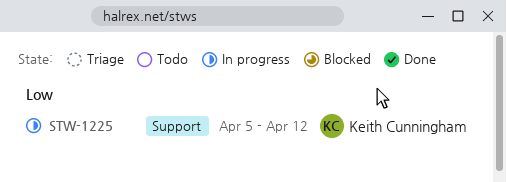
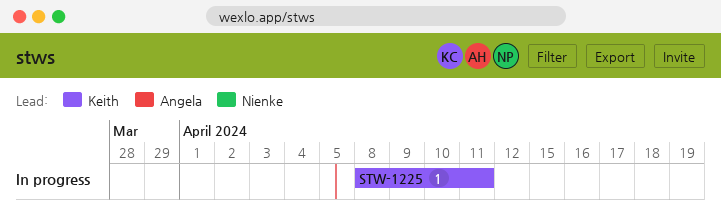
STW-1225, start: Apr 5 -> Apr 8
STW-1225, due: Apr 12 -> Apr 11

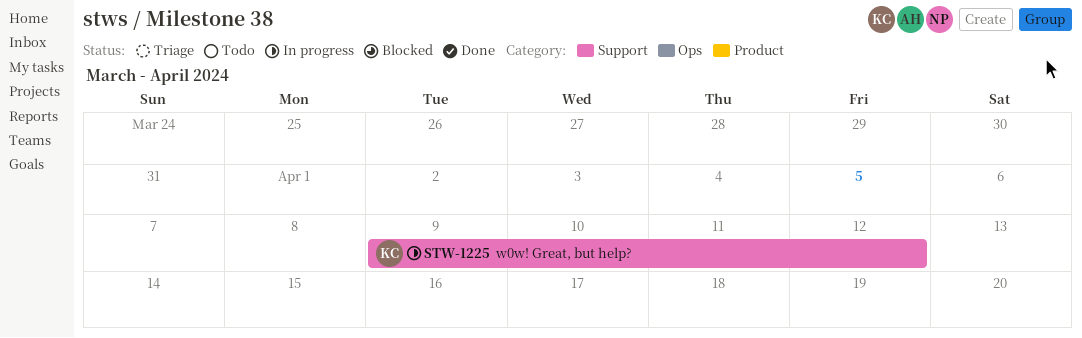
STW-1225, start: Apr 8 -> Apr 9
STW-1225, due: Apr 11 -> Apr 12

